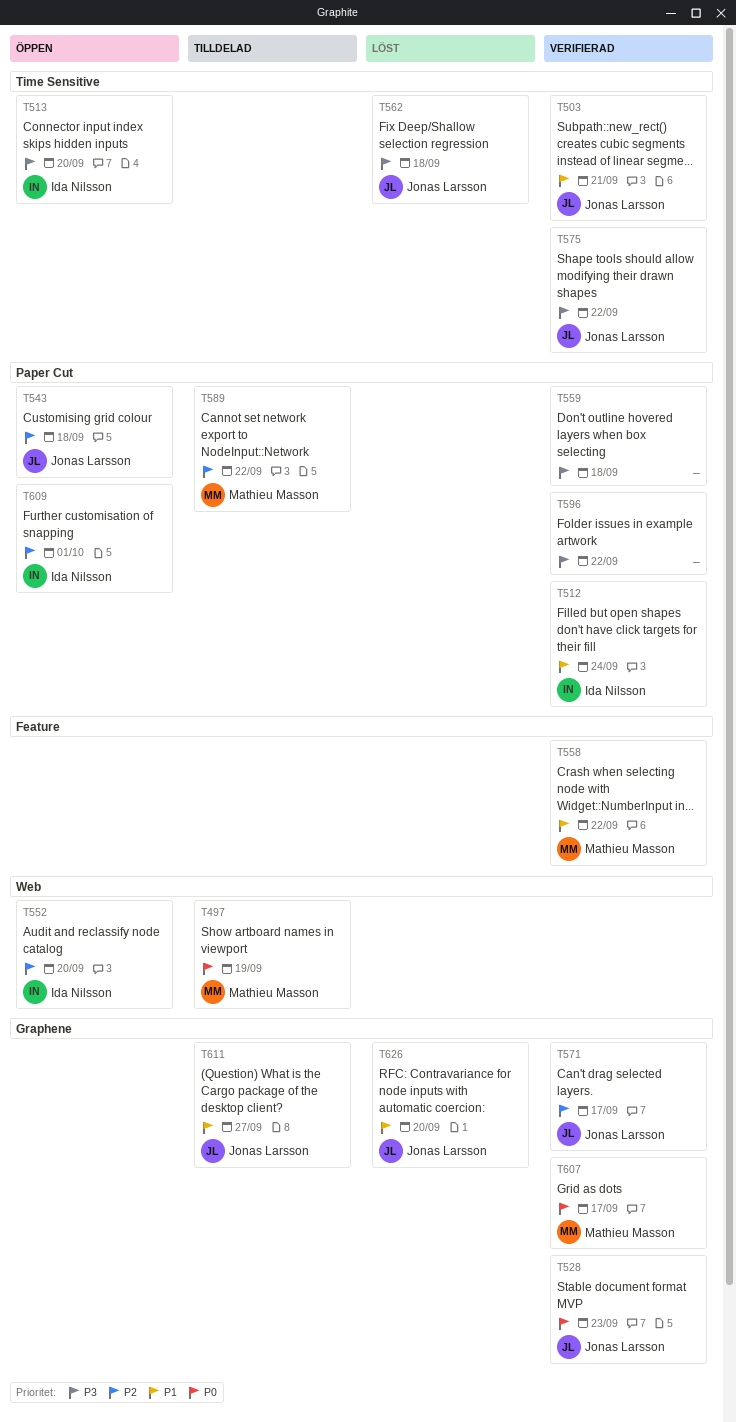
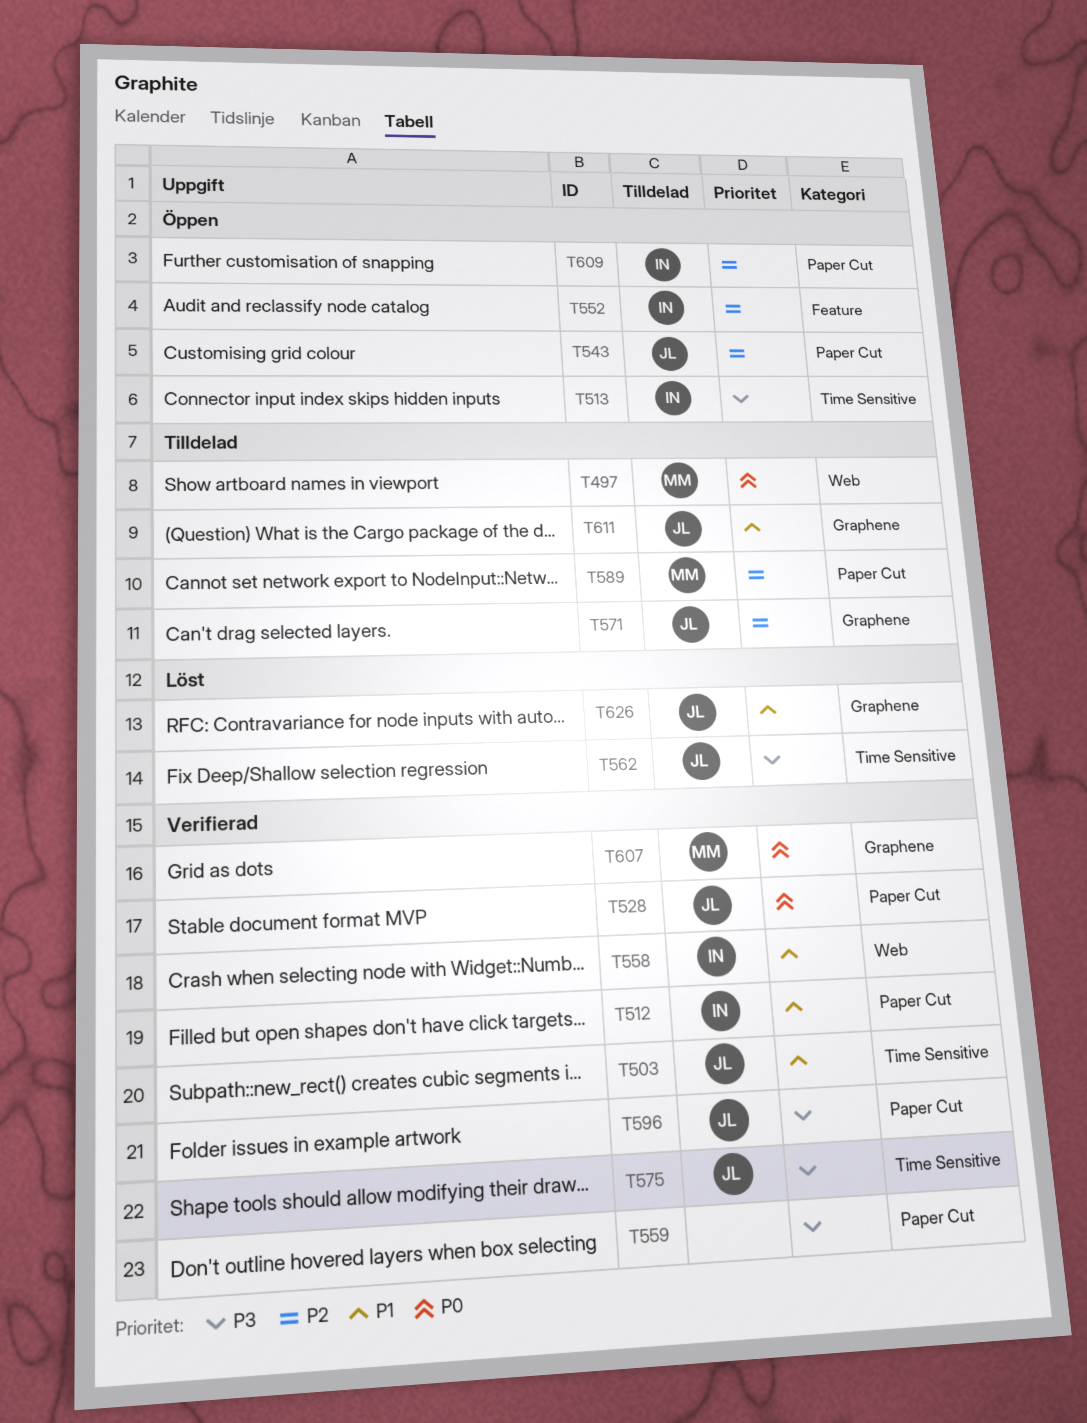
T528, label: Graphene -> Paper Cut
T552, label: Web -> Feature
T558, owner: Mathieu Masson -> Ida Nilsson
T558, label: Feature -> Web
T571, status: Verifierad -> Tilldelad
T596, owner: none -> Jonas Larsson

